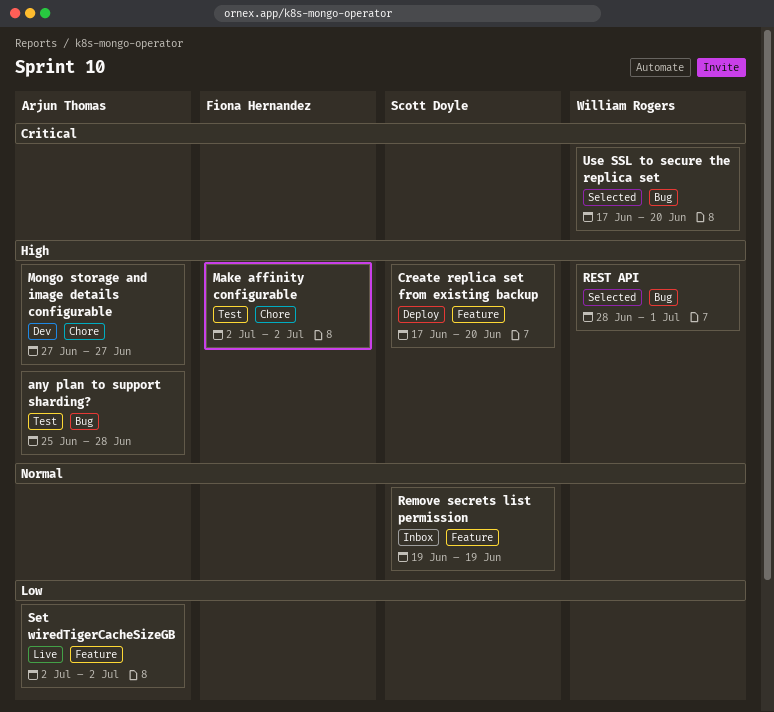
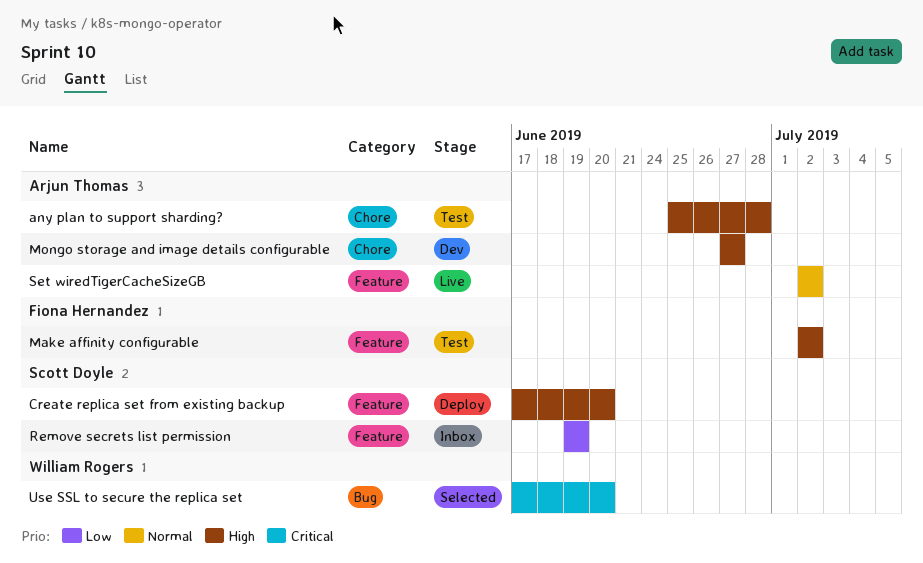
any plan to support sharding?, label: Bug -> Chore
Make affinity configurable, label: Chore -> Feature
Remove secrets list permission, priority: Normal -> Low
REST API: present -> none
Set wiredTigerCacheSizeGB, priority: Low -> Normal

